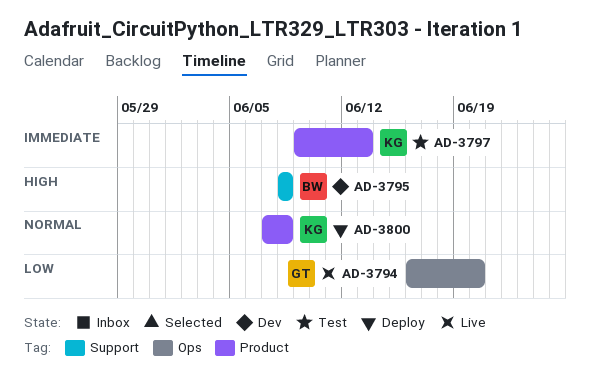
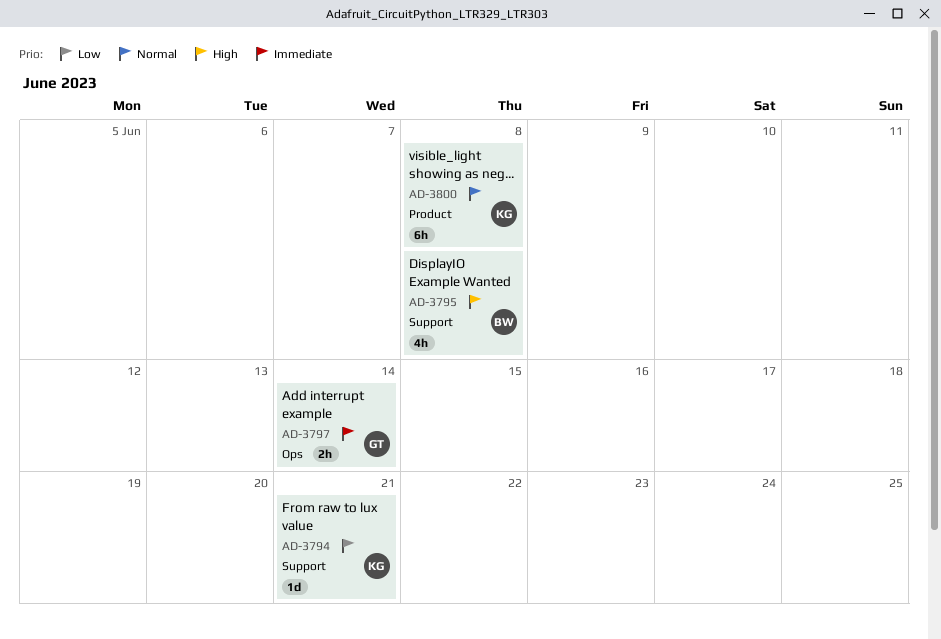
AD-3794, owner: GT -> KG
AD-3794, label: Ops -> Support
AD-3794, due: Jun 20 -> Jun 21
AD-3797, owner: KG -> GT
AD-3797, label: Product -> Ops
AD-3797, due: Jun 13 -> Jun 14

